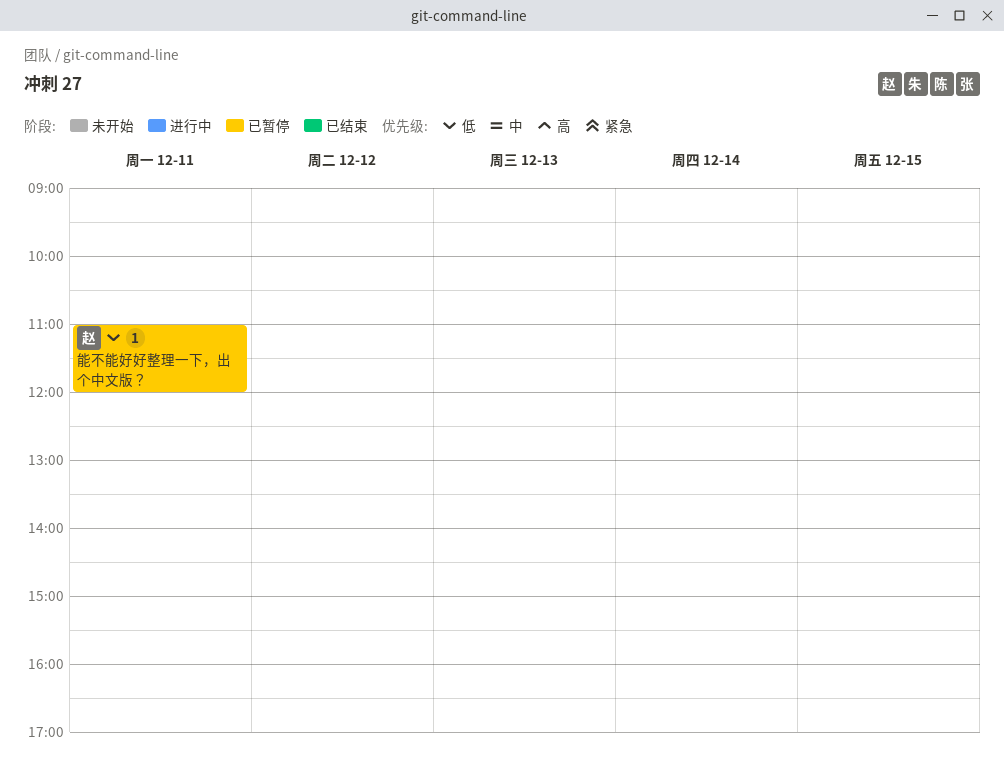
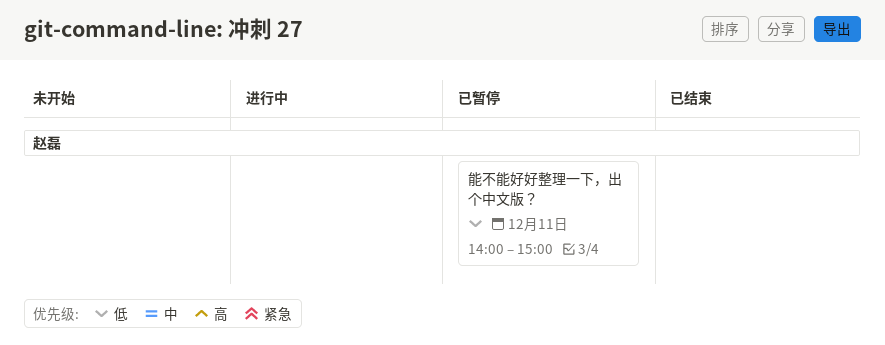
能不能好好整理一下，出个中文版？, begins: 11:00 -> 14:00
能不能好好整理一下，出个中文版？, ends: 12:00 -> 15:00

